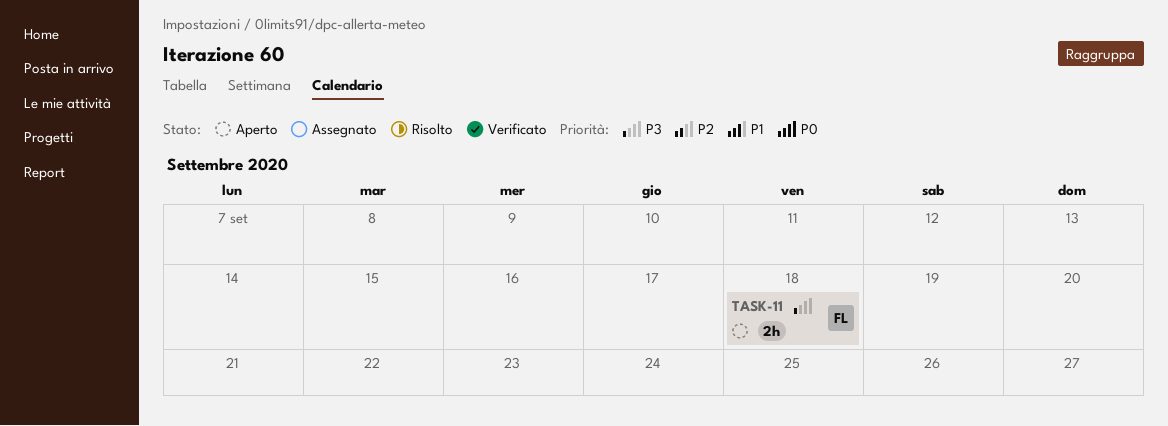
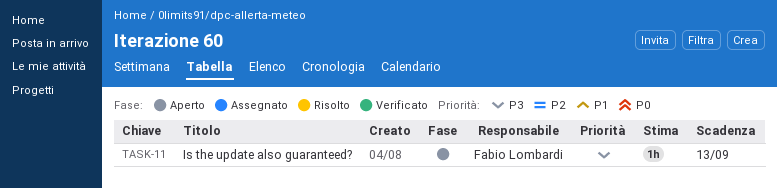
TASK-11, estimate: 2h -> 1h
TASK-11, due: Sep 18 -> Sep 13

